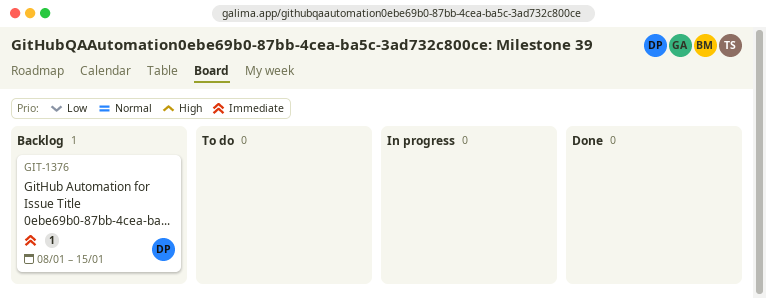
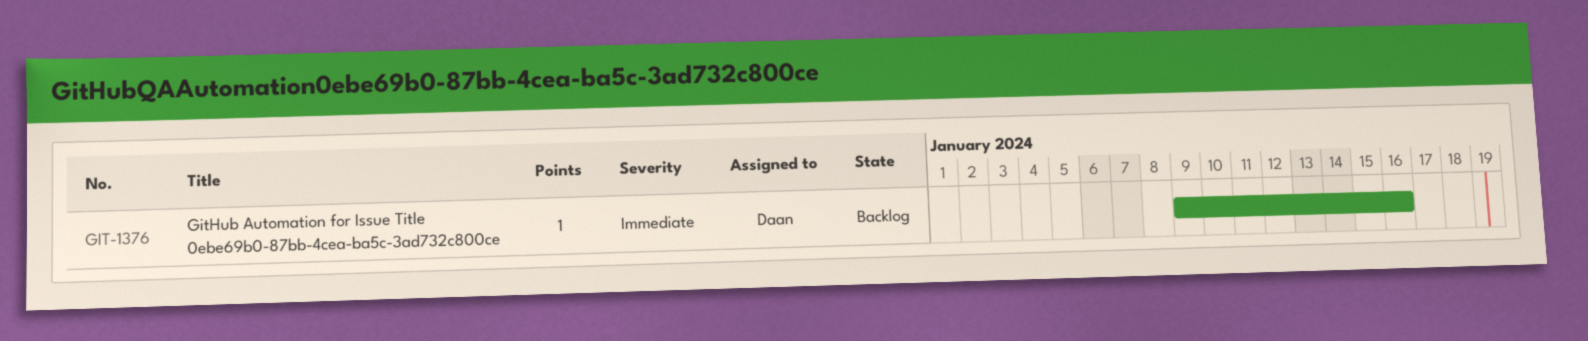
GIT-1376, start: Jan 8 -> Jan 9
GIT-1376, due: Jan 15 -> Jan 16

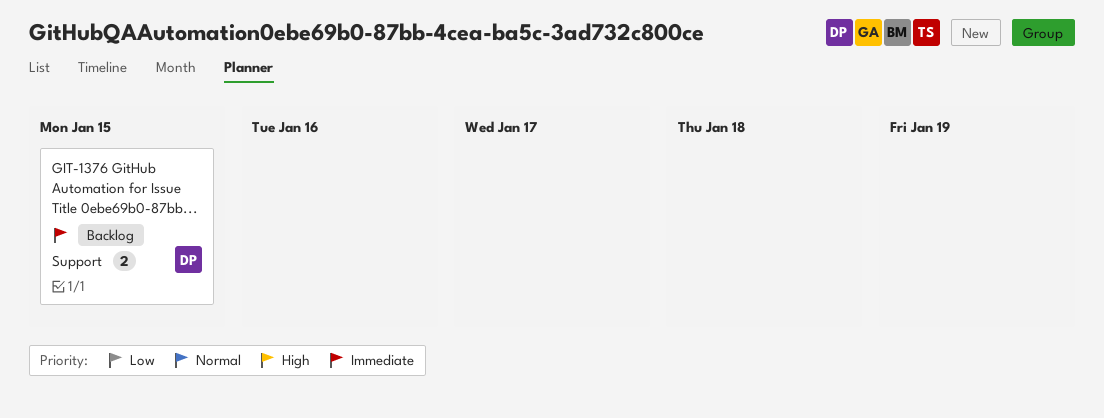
GIT-1376, estimate: 1 -> 2
GIT-1376, due: Jan 16 -> Jan 15

